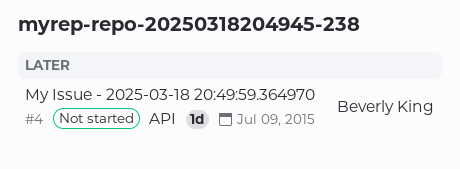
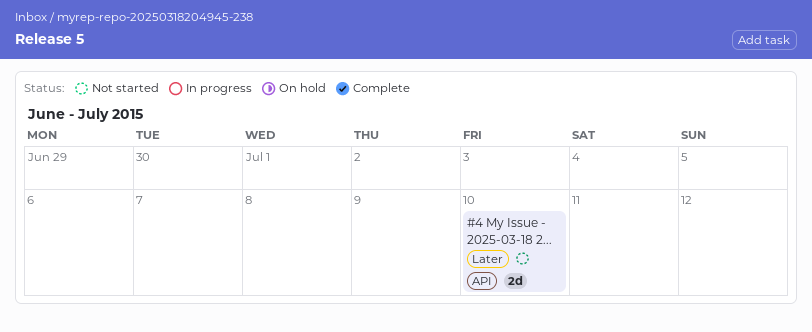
#4, estimate: 1d -> 2d
#4, due: Jul 9 -> Jul 10

